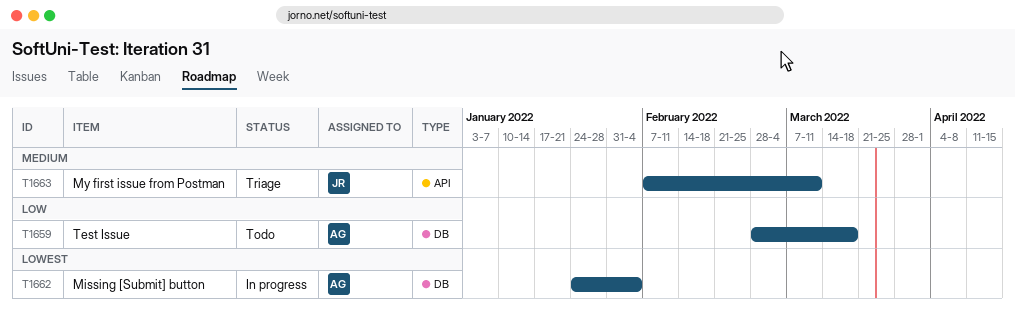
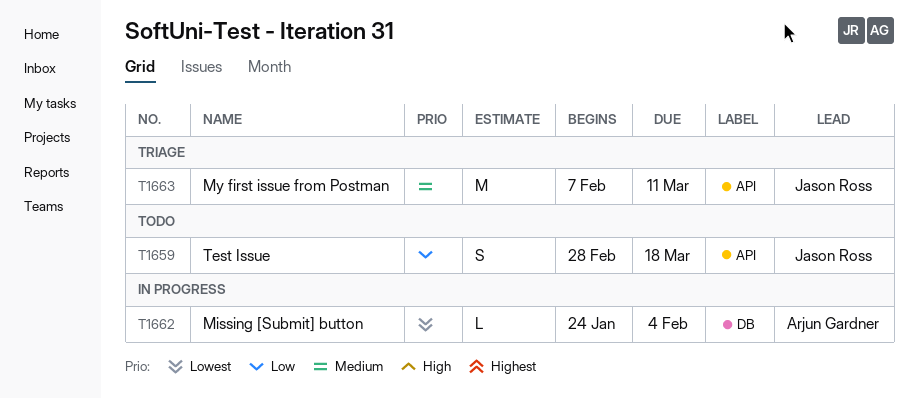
T1659, owner: Arjun Gardner -> Jason Ross
T1659, label: DB -> API

